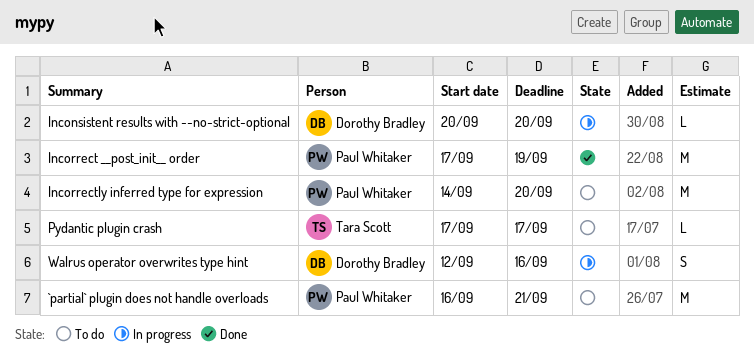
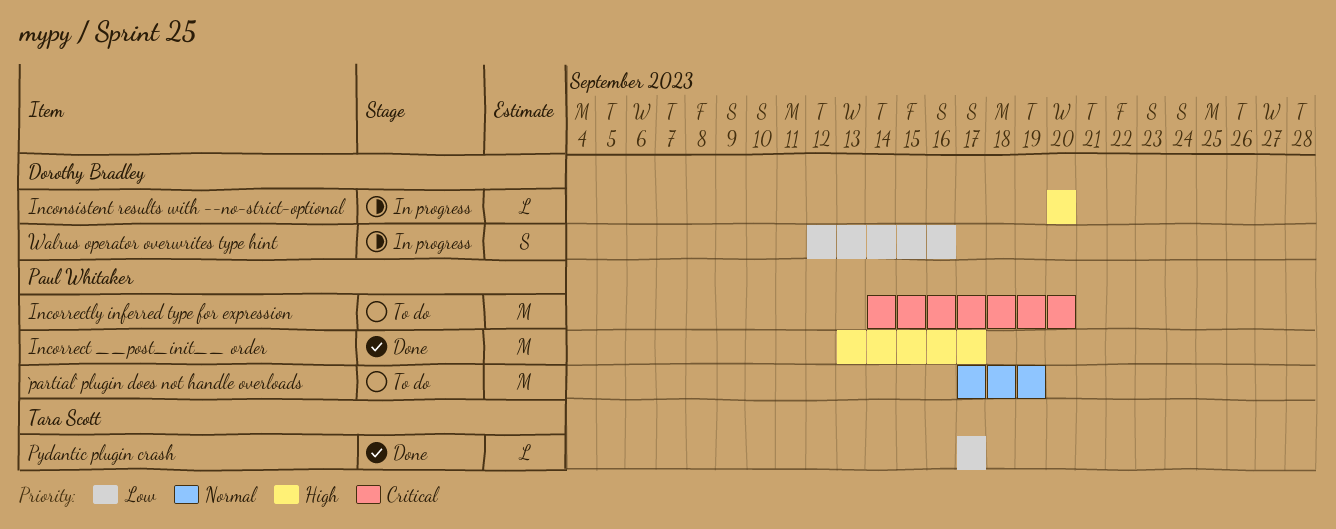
`partial` plugin does not handle overloads, start: Sep 16 -> Sep 17
`partial` plugin does not handle overloads, due: Sep 21 -> Sep 19
Incorrect __post_init__ order, start: Sep 17 -> Sep 13
Incorrect __post_init__ order, due: Sep 19 -> Sep 17
Pydantic plugin crash, status: To do -> Done

